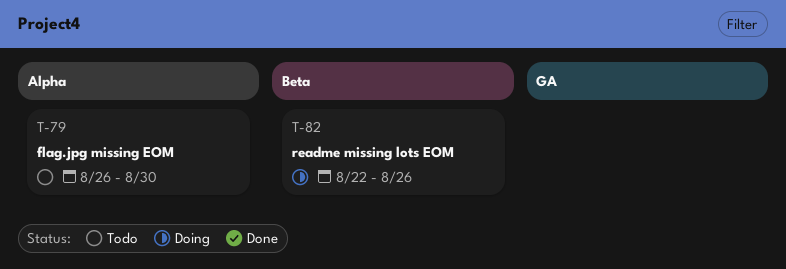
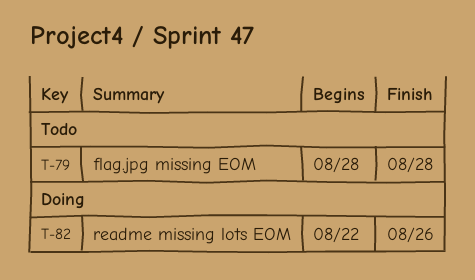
T-79, start: Aug 26 -> Aug 28
T-79, due: Aug 30 -> Aug 28

